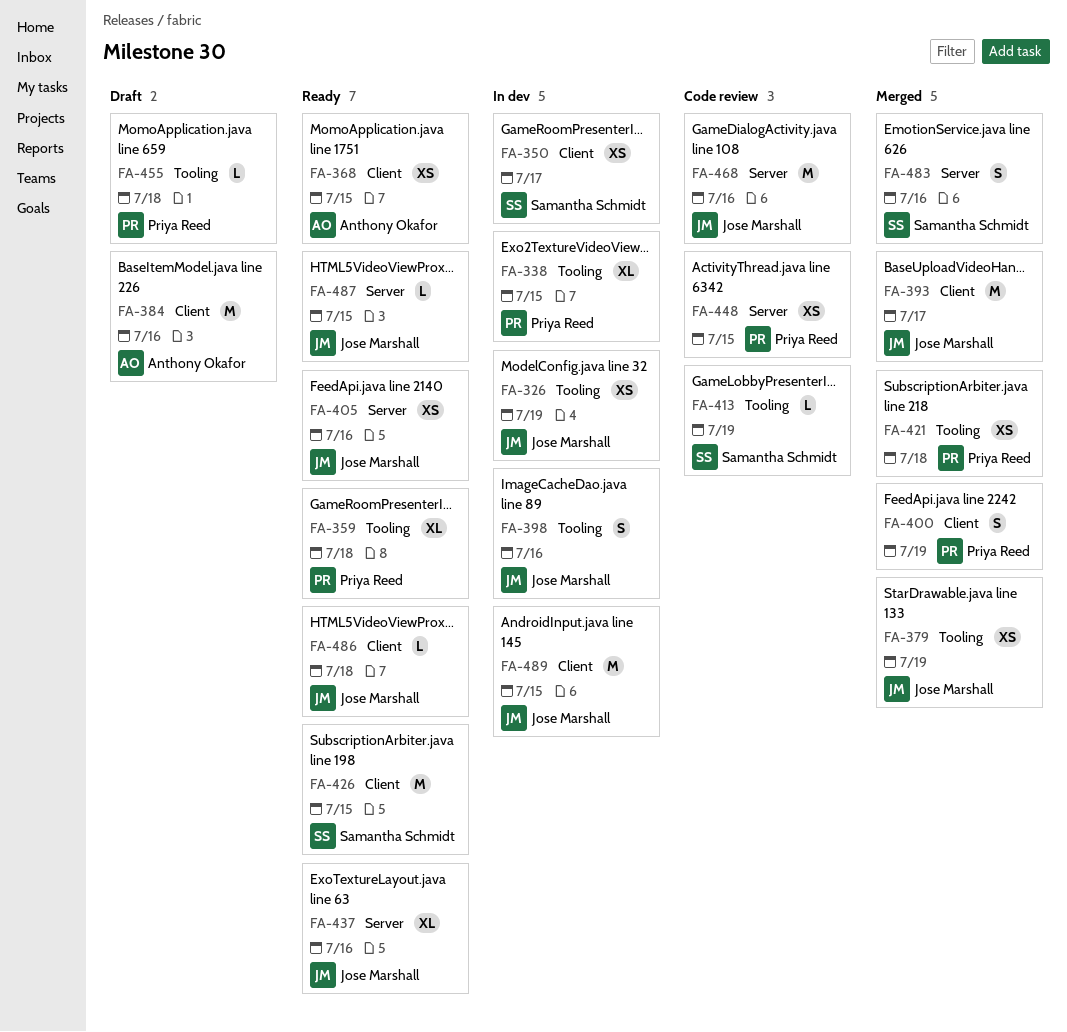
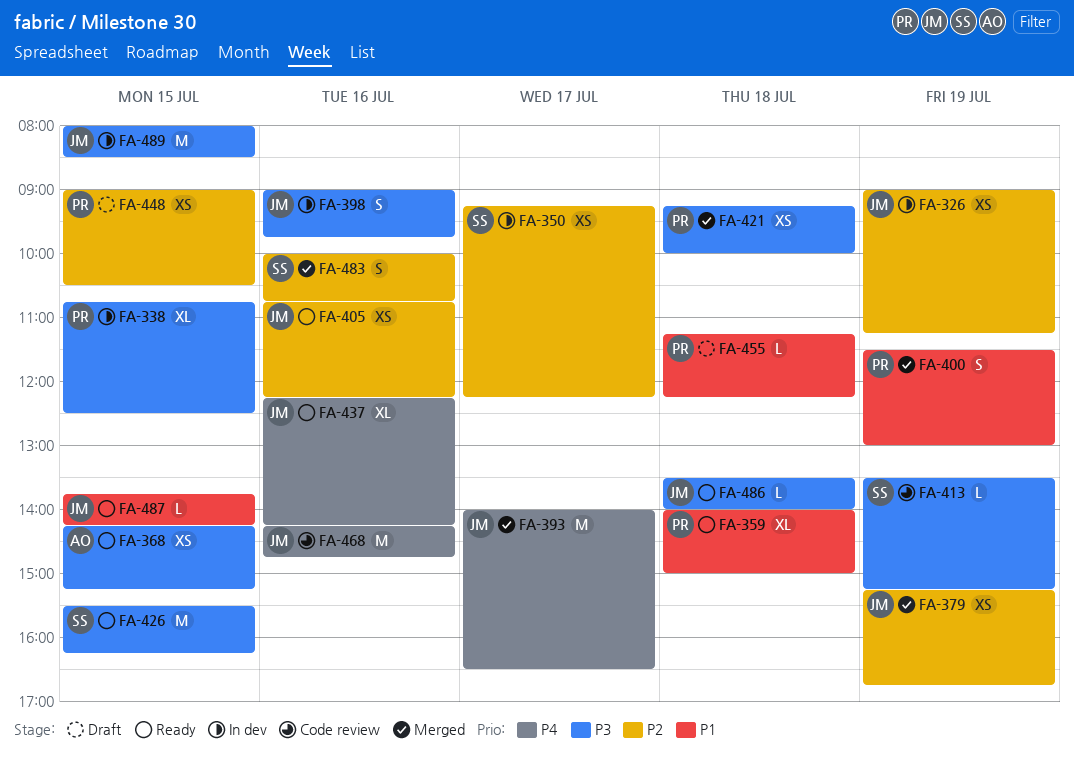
FA-384: present -> none
FA-448, status: Code review -> Draft

